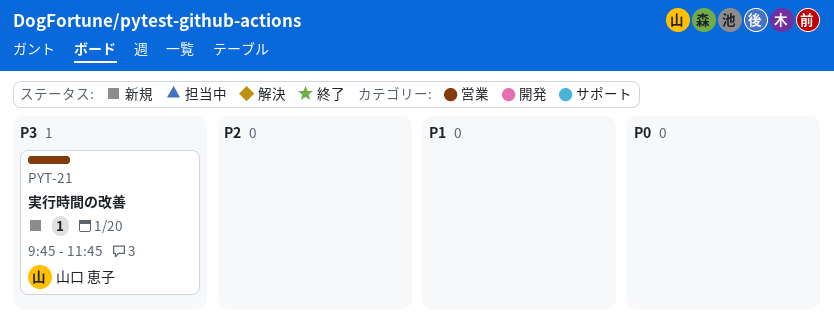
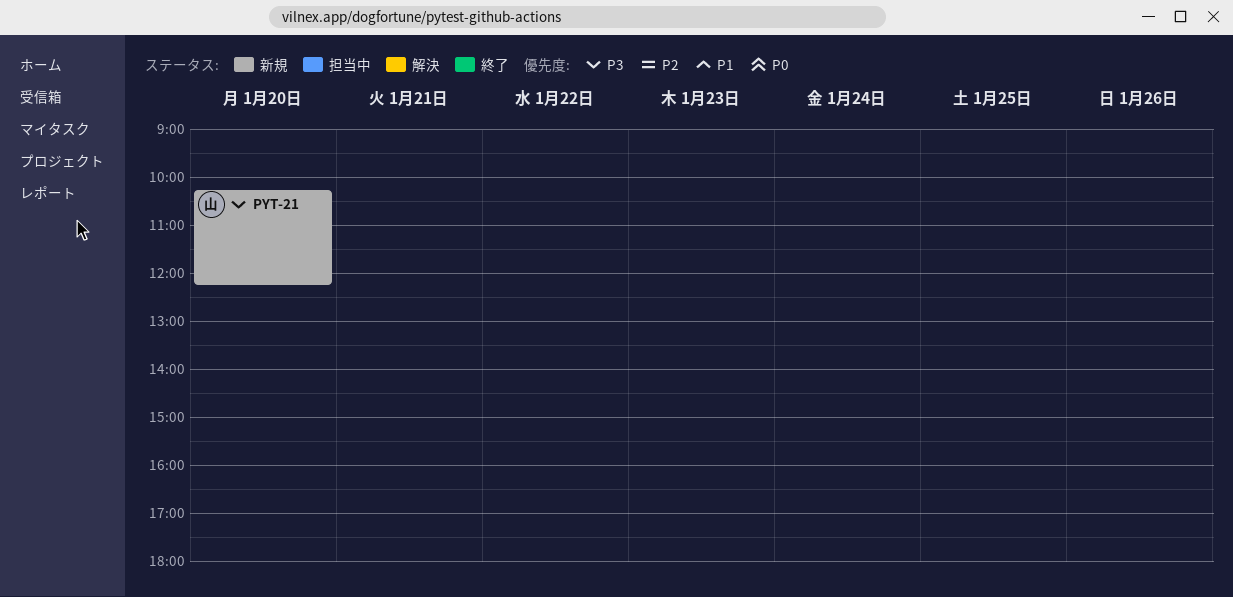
PYT-21, begins: 09:45 -> 10:15
PYT-21, ends: 11:45 -> 12:15

